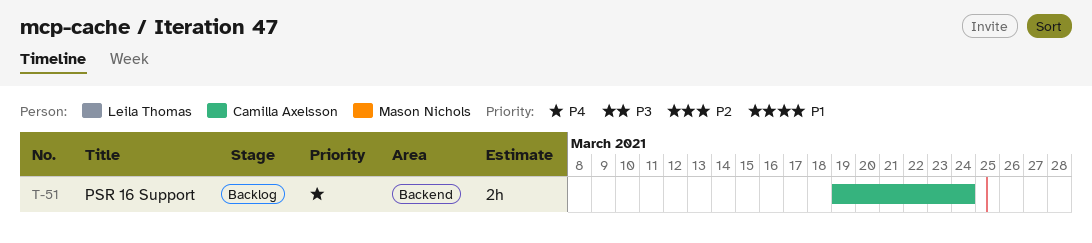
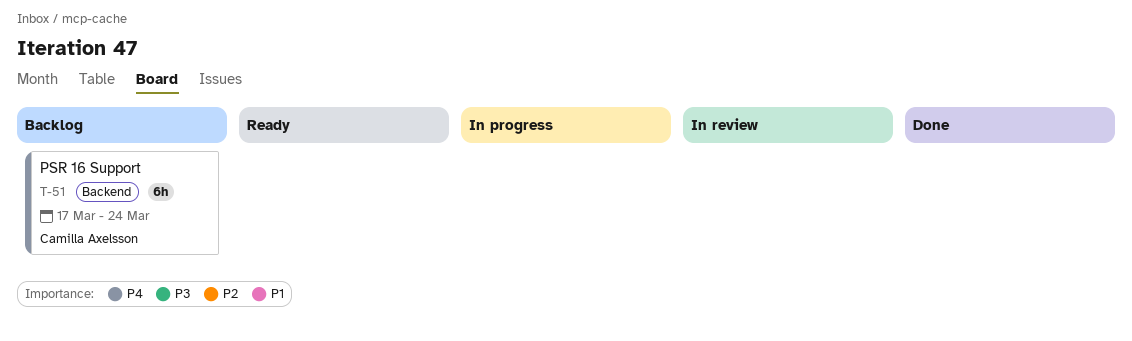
T-51, estimate: 2h -> 6h
T-51, start: Mar 19 -> Mar 17

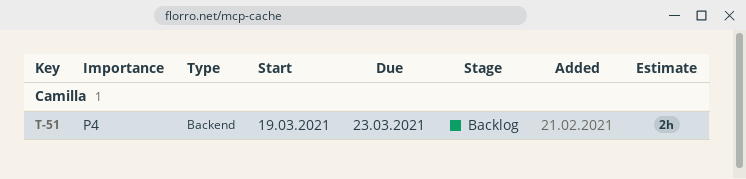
T-51, estimate: 6h -> 2h
T-51, start: Mar 17 -> Mar 19
T-51, due: Mar 24 -> Mar 23

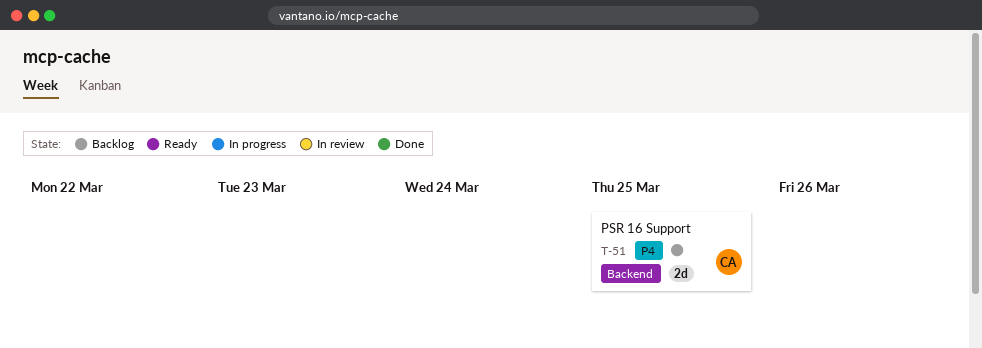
T-51, estimate: 2h -> 2d
T-51, due: Mar 23 -> Mar 25

